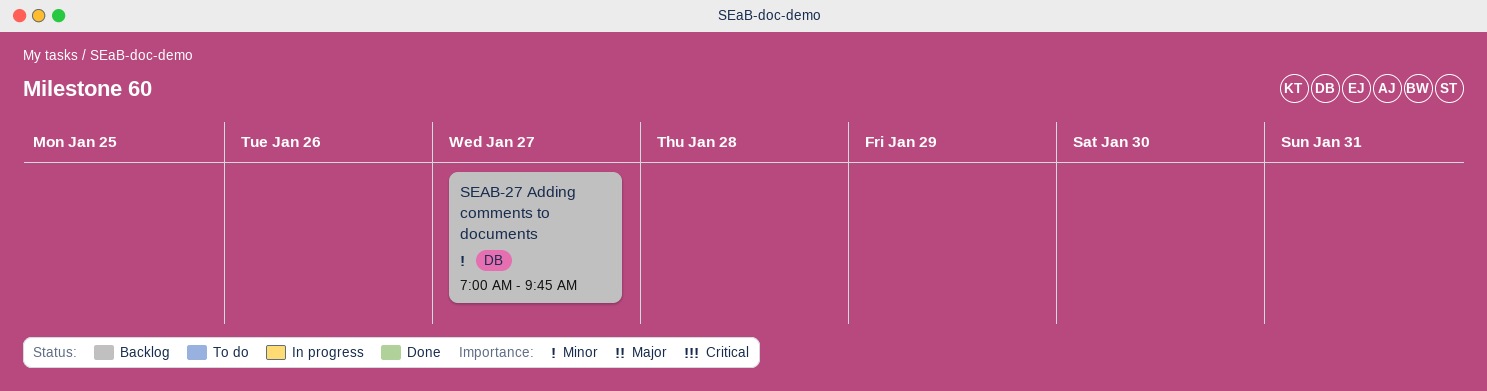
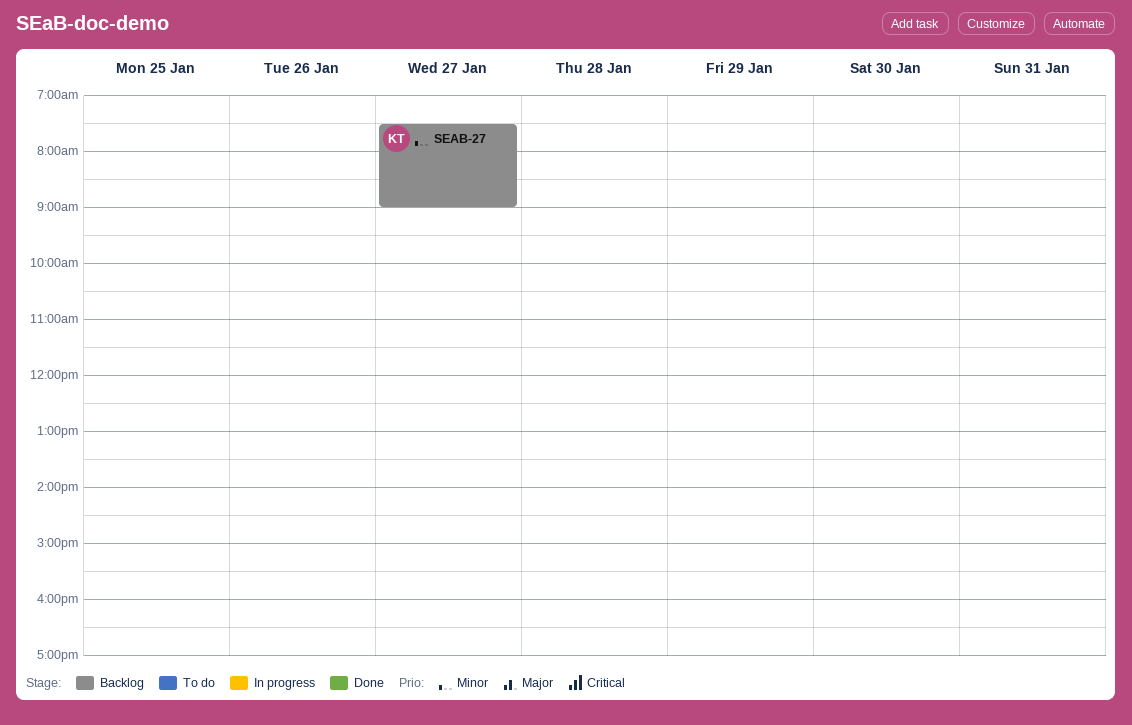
SEAB-27, begins: 07:00 -> 07:30
SEAB-27, ends: 09:45 -> 09:00

